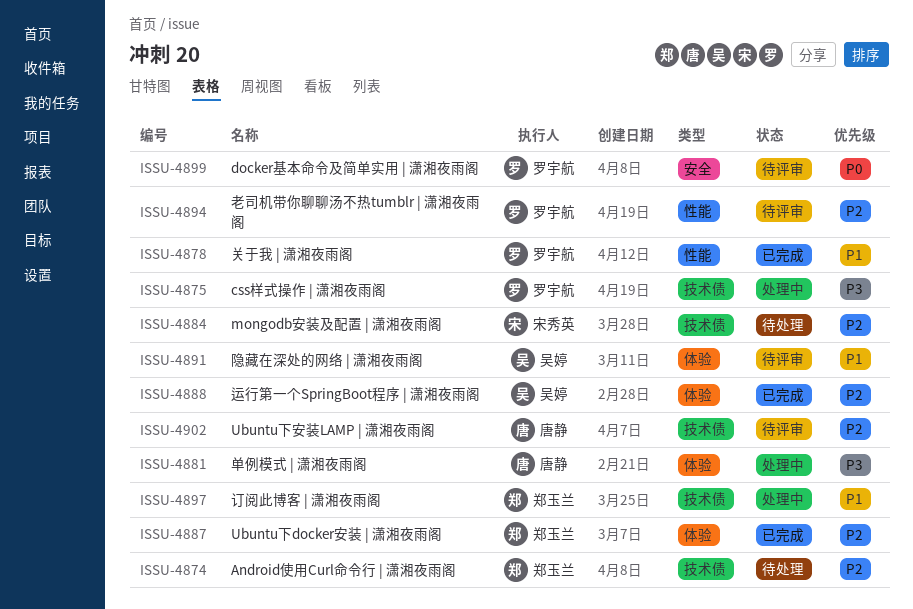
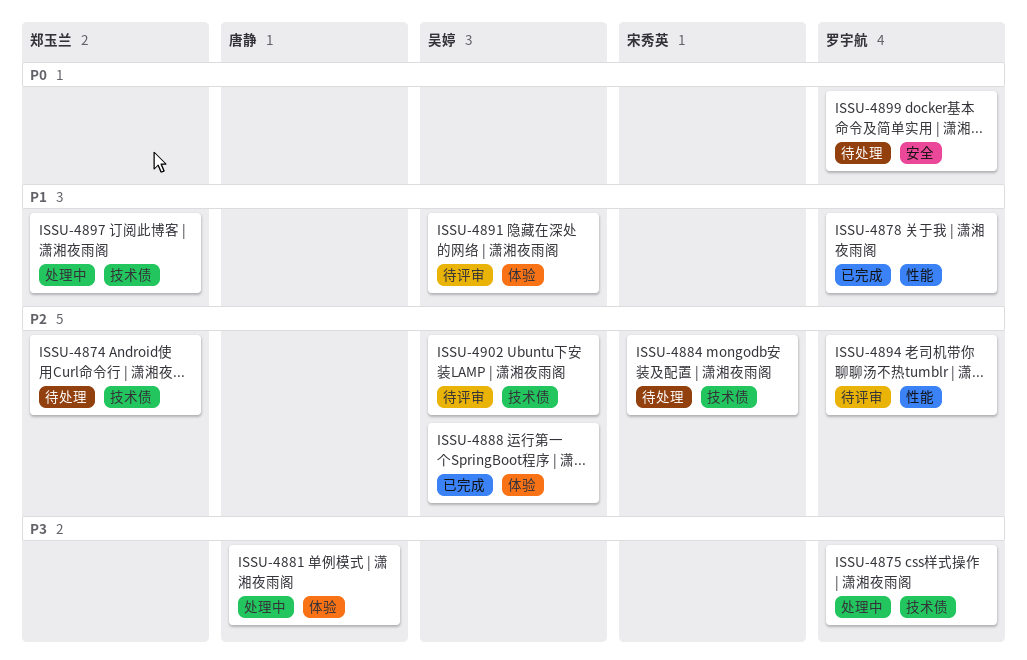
ISSU-4887: present -> none
ISSU-4899, status: 待评审 -> 待处理
ISSU-4902, owner: 唐静 -> 吴婷

